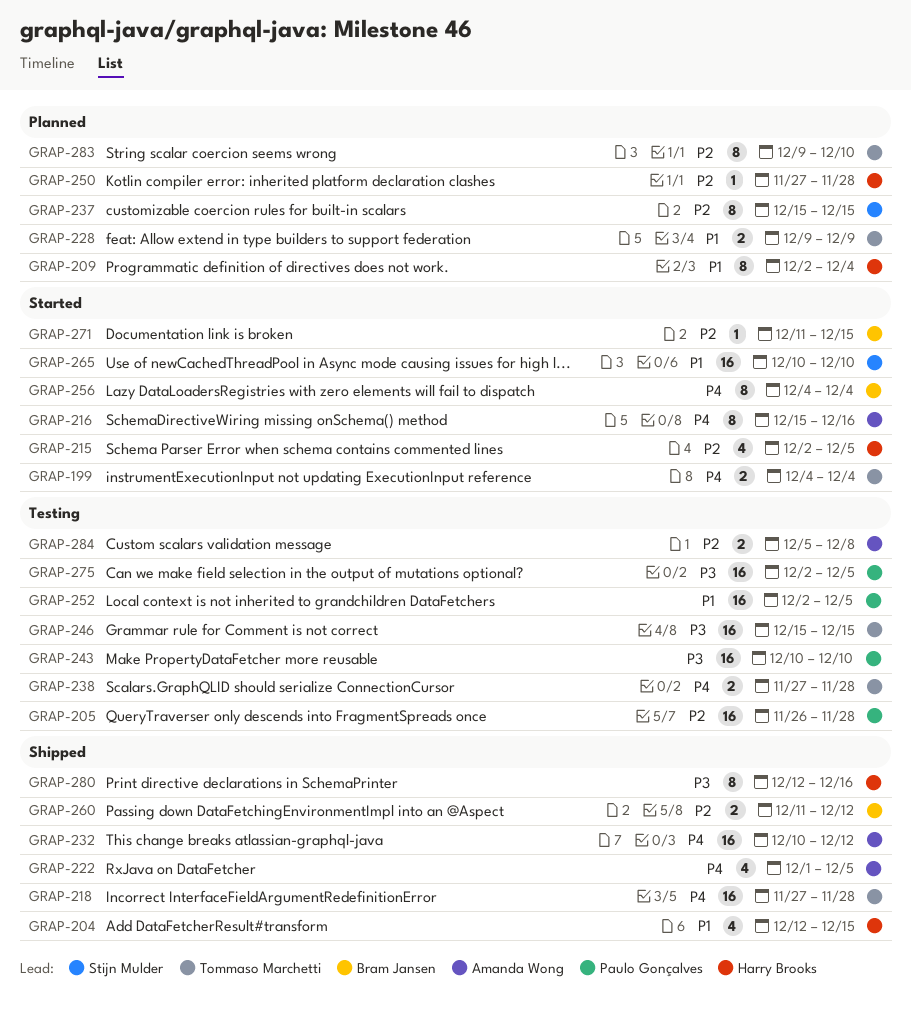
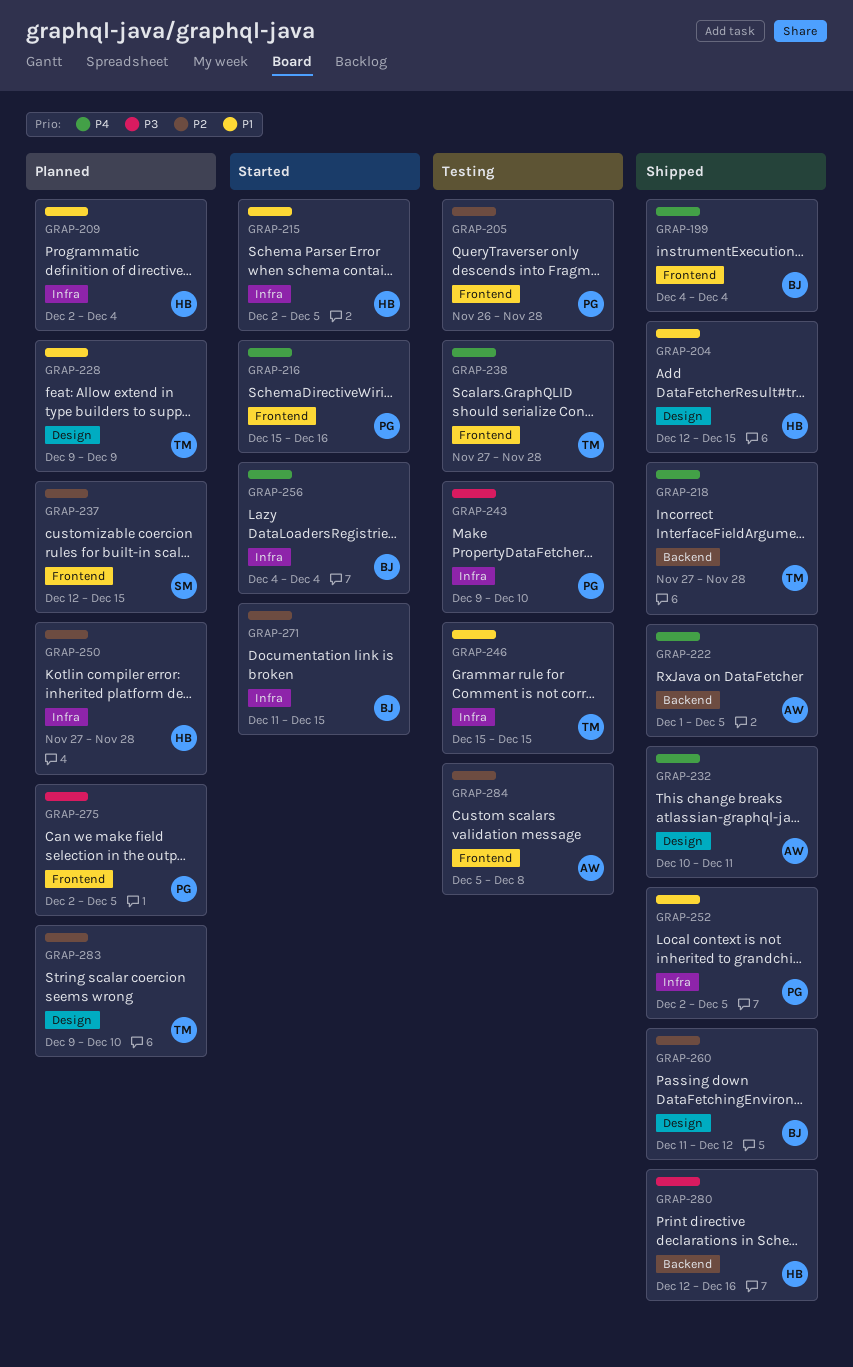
GRAP-199, status: Started -> Shipped
GRAP-199, owner: Tommaso Marchetti -> Bram Jansen
GRAP-215, priority: P2 -> P1
GRAP-216, owner: Amanda Wong -> Paulo Gonçalves
GRAP-232, due: Dec 12 -> Dec 11
GRAP-237, start: Dec 15 -> Dec 12
GRAP-243, start: Dec 10 -> Dec 9
GRAP-246, priority: P3 -> P1
GRAP-252, status: Testing -> Shipped
GRAP-265: present -> none
GRAP-275, status: Testing -> Planned

